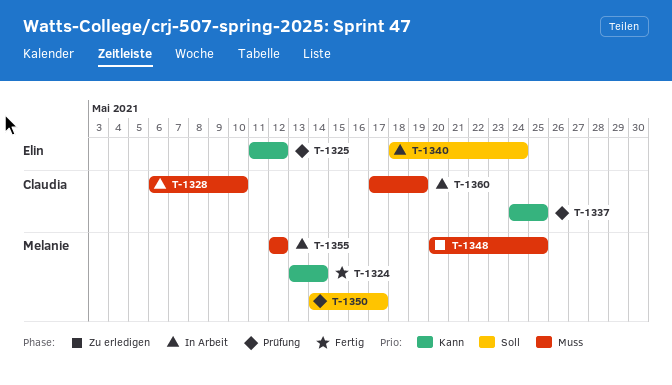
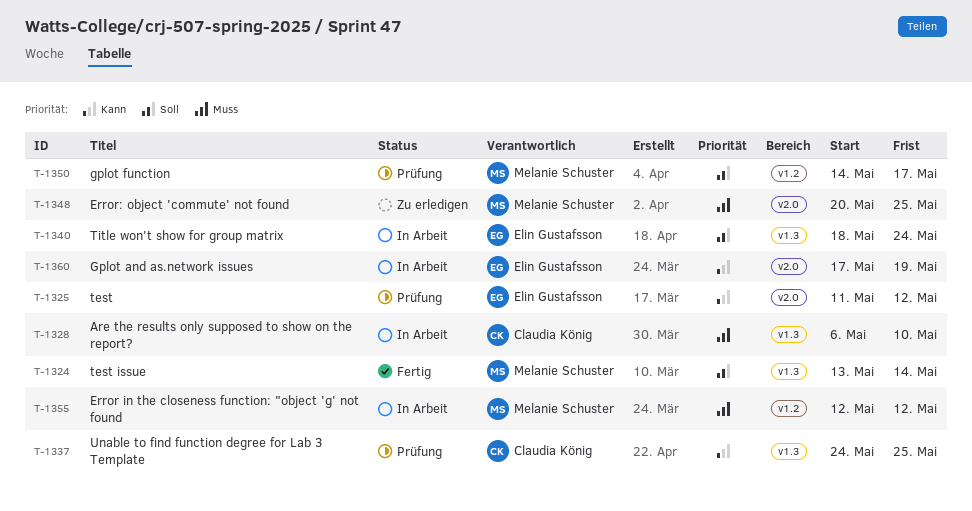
T-1324, priority: Kann -> Soll
T-1360, owner: Claudia König -> Elin Gustafsson
T-1360, priority: Muss -> Kann

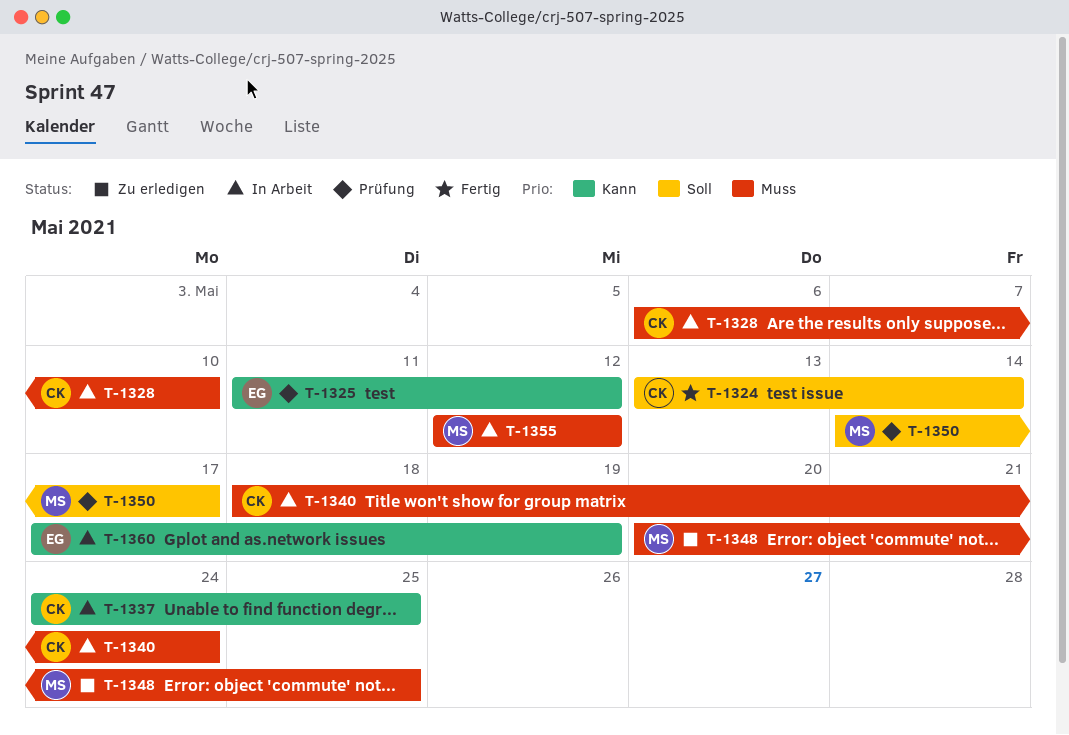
T-1324, owner: Melanie Schuster -> Claudia König
T-1337, status: Prüfung -> In Arbeit
T-1340, owner: Elin Gustafsson -> Claudia König
T-1340, priority: Soll -> Muss

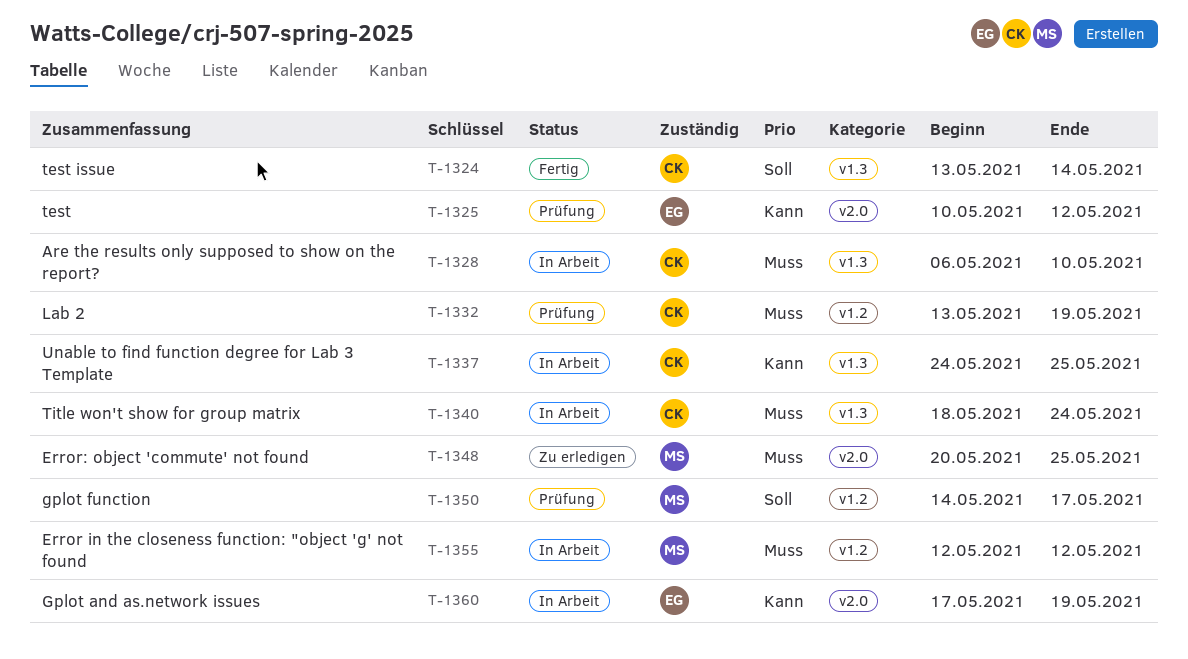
T-1325, start: May 11 -> May 10
T-1332: none -> present

